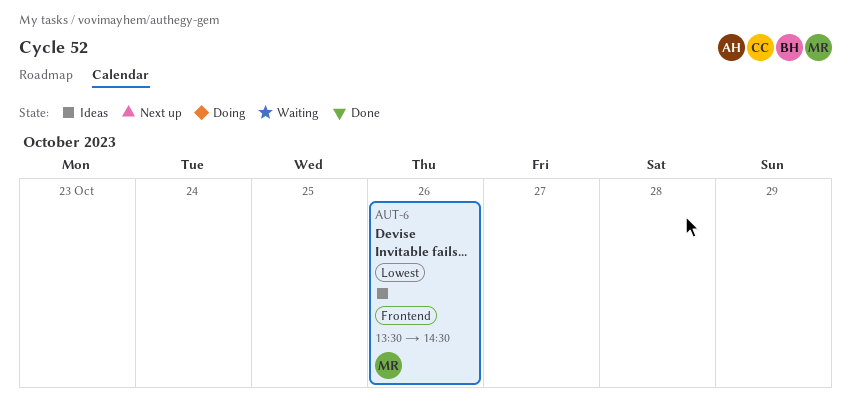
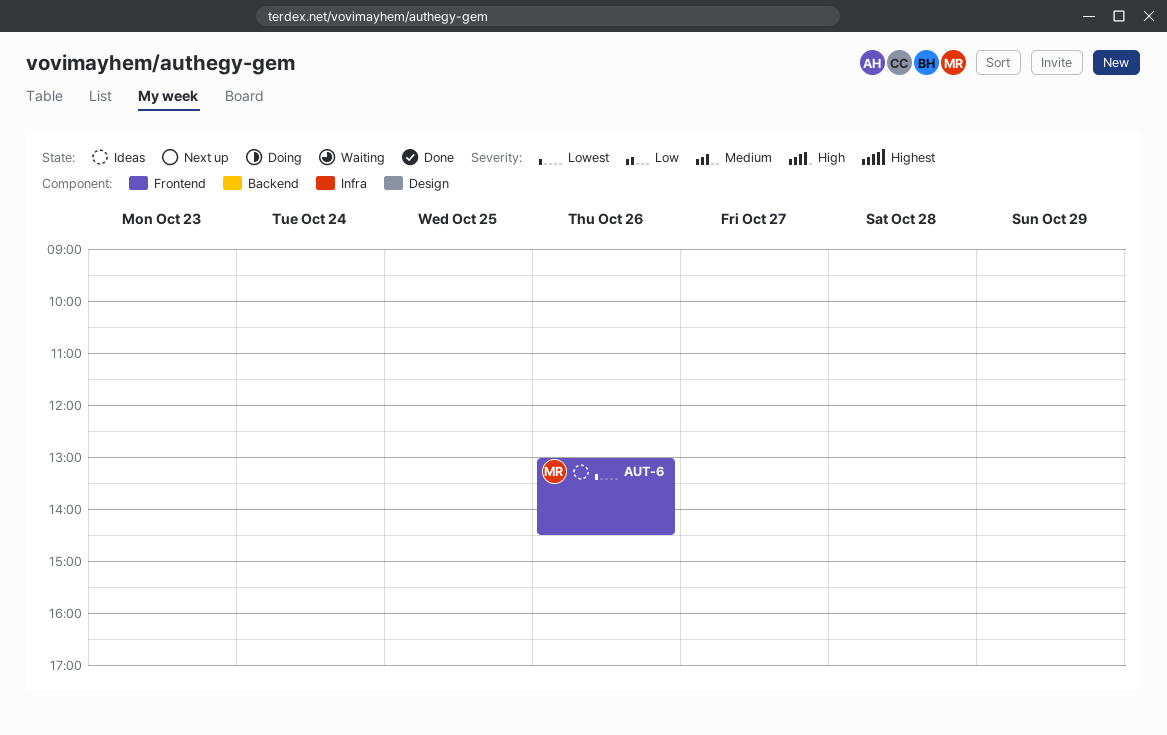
AUT-6, begins: 13:30 -> 13:00

